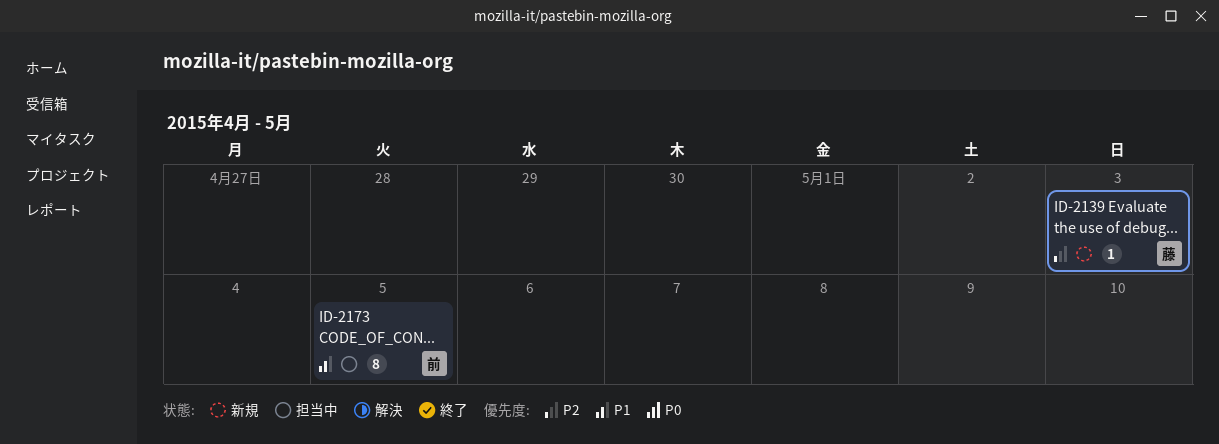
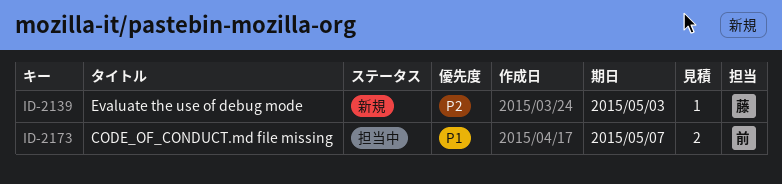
ID-2173, estimate: 8 -> 2
ID-2173, due: May 5 -> May 7

